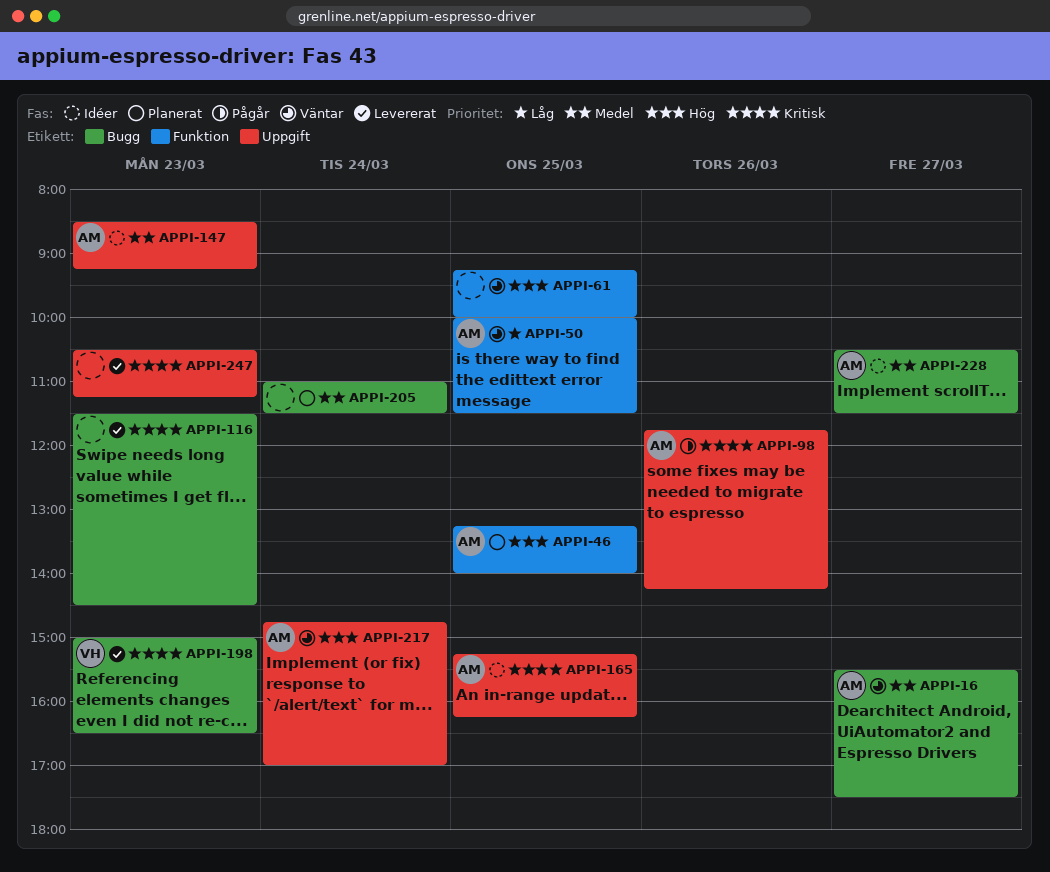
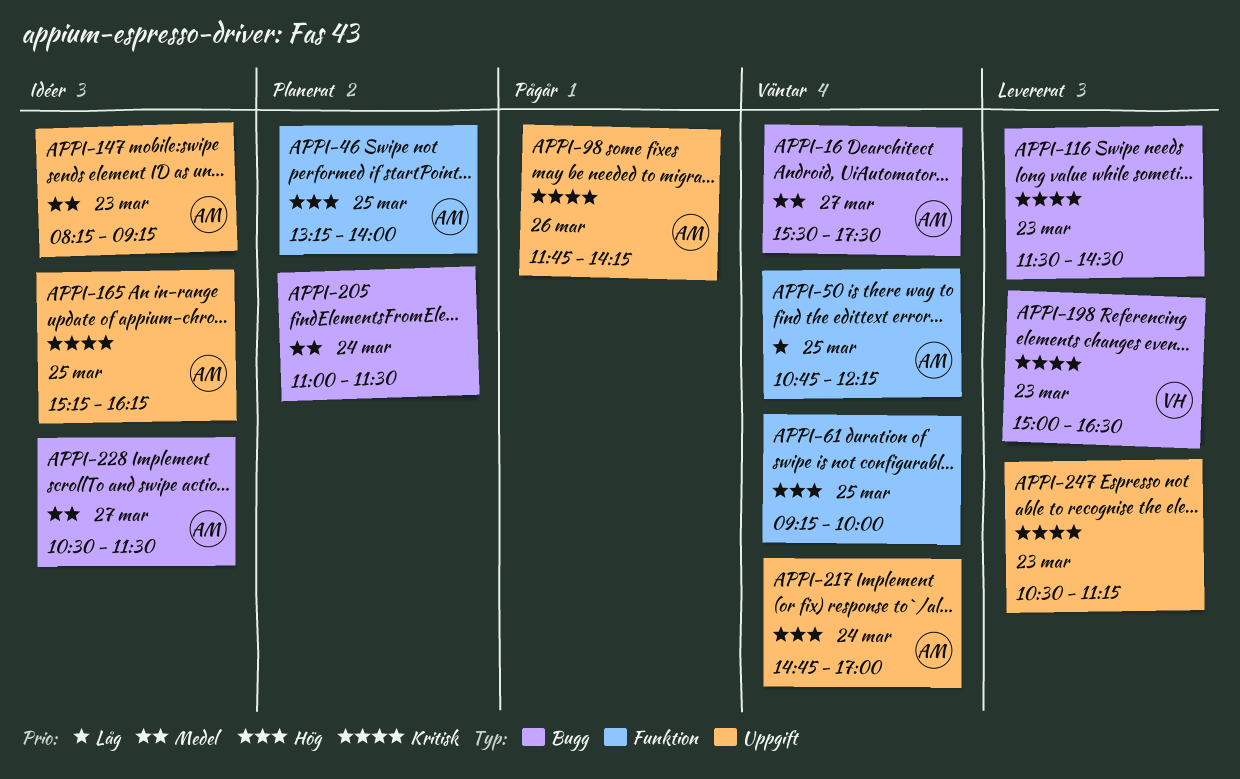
APPI-50, begins: 10:00 -> 10:45
APPI-50, ends: 11:30 -> 12:15
APPI-147, begins: 08:30 -> 08:15

